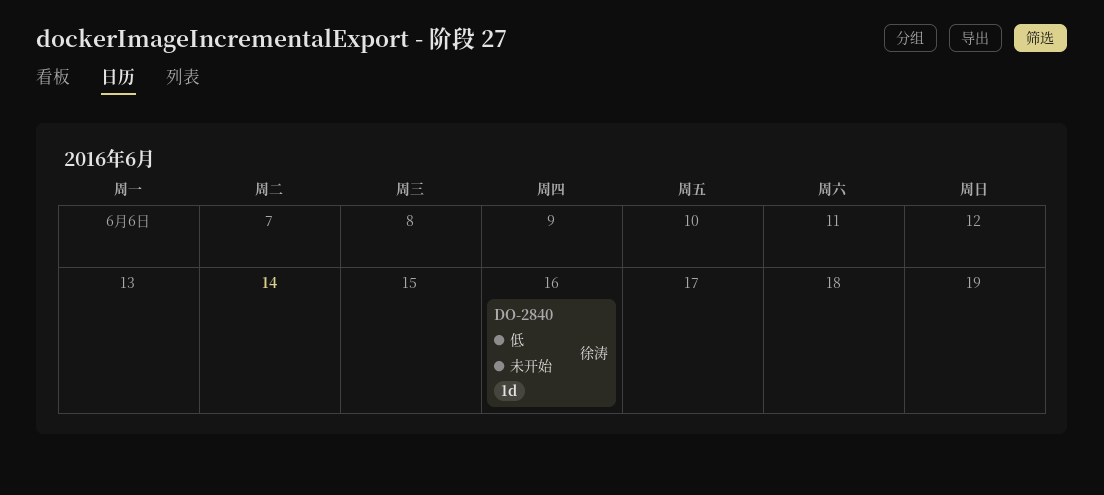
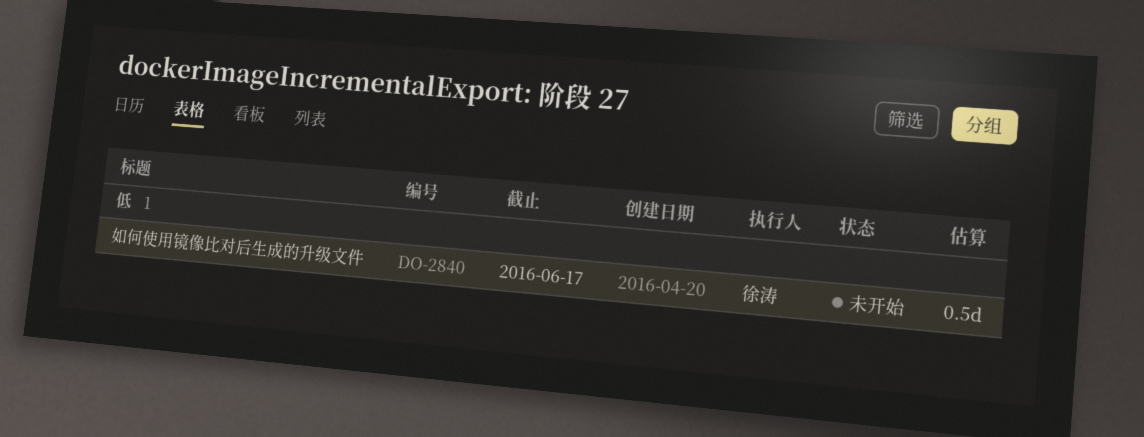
DO-2840, estimate: 1d -> 0.5d
DO-2840, due: Jun 16 -> Jun 17

